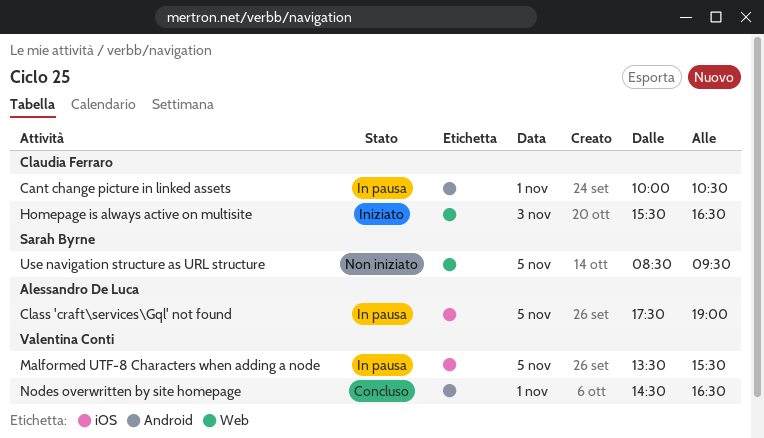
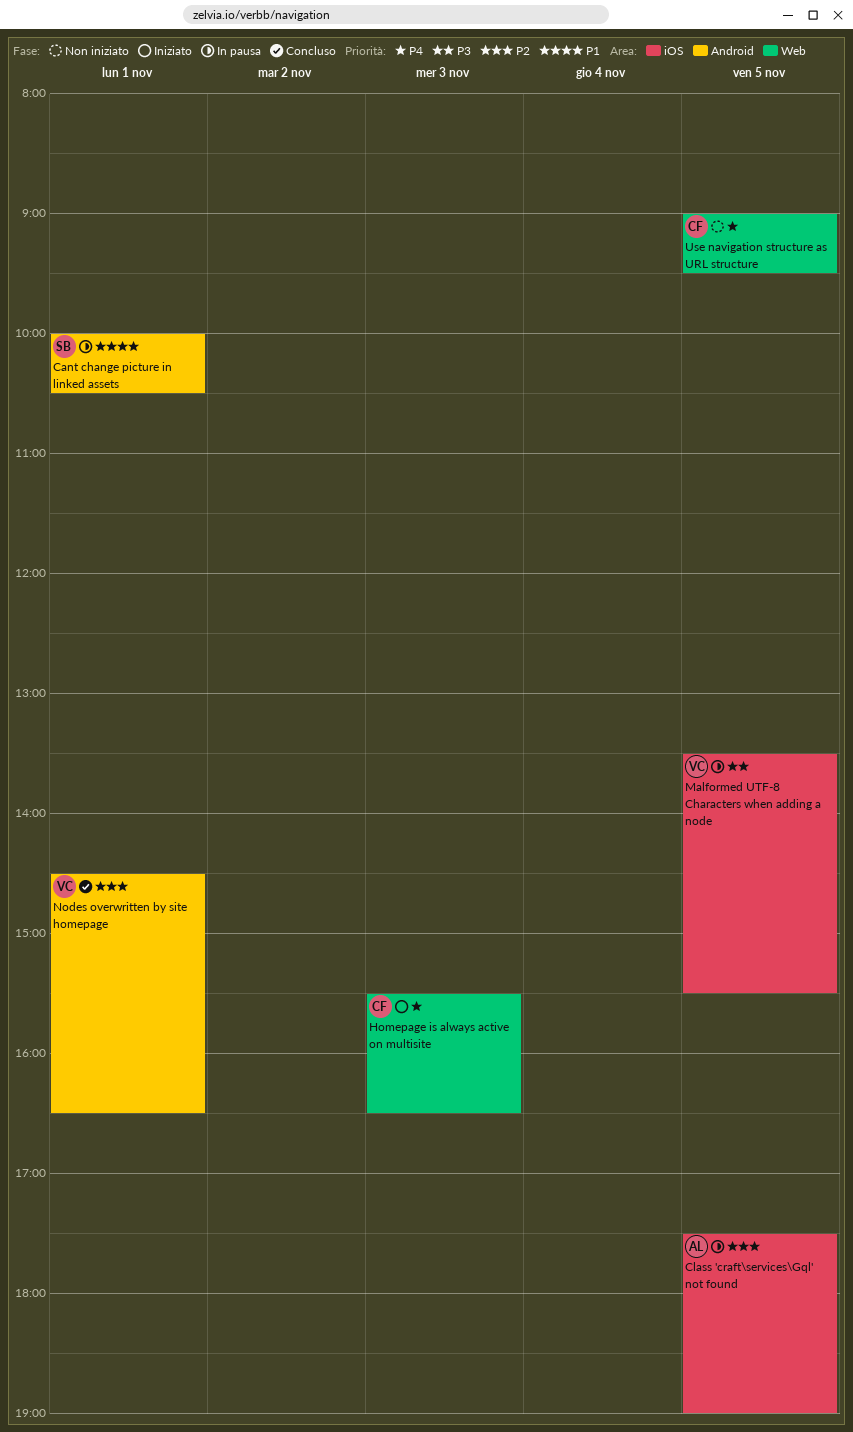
Cant change picture in linked assets, owner: Claudia Ferraro -> Sarah Byrne
Use navigation structure as URL structure, owner: Sarah Byrne -> Claudia Ferraro
Use navigation structure as URL structure, begins: 08:30 -> 09:00

